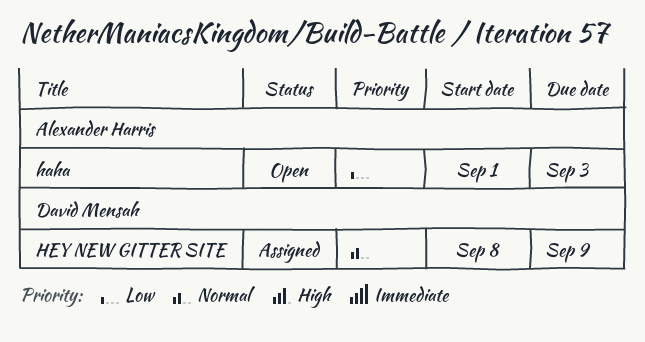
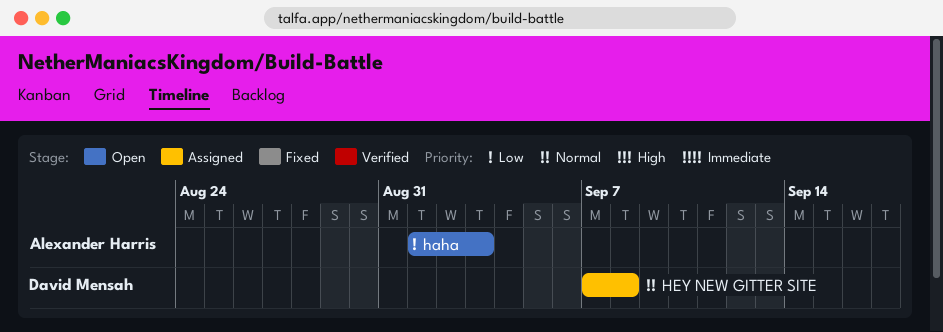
HEY NEW GITTER SITE, start: Sep 8 -> Sep 7
HEY NEW GITTER SITE, due: Sep 9 -> Sep 8

